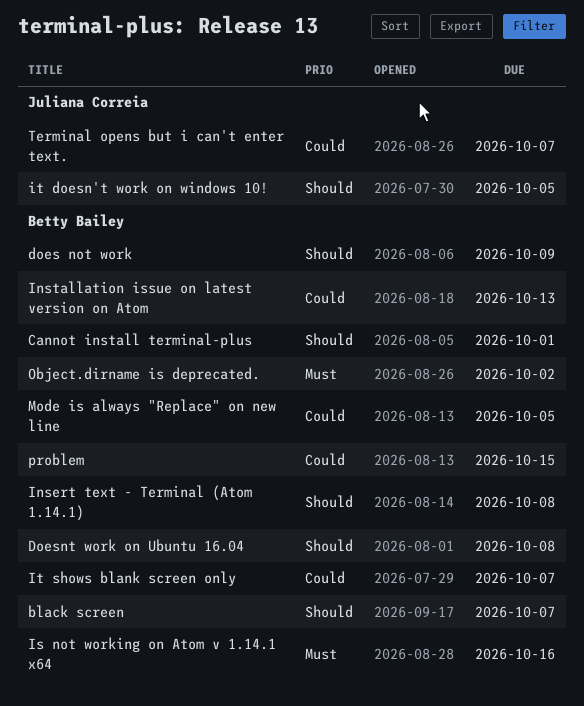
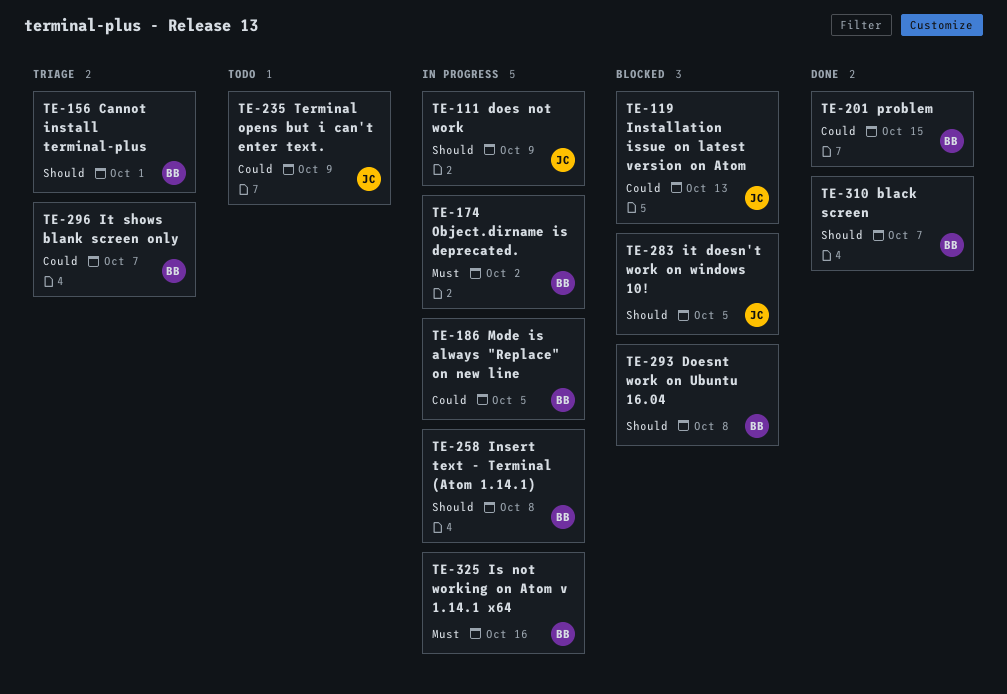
does not work, owner: Betty Bailey -> Juliana Correia
Installation issue on latest version on Atom, owner: Betty Bailey -> Juliana Correia
Terminal opens but i can't enter text., due: Oct 7 -> Oct 9

